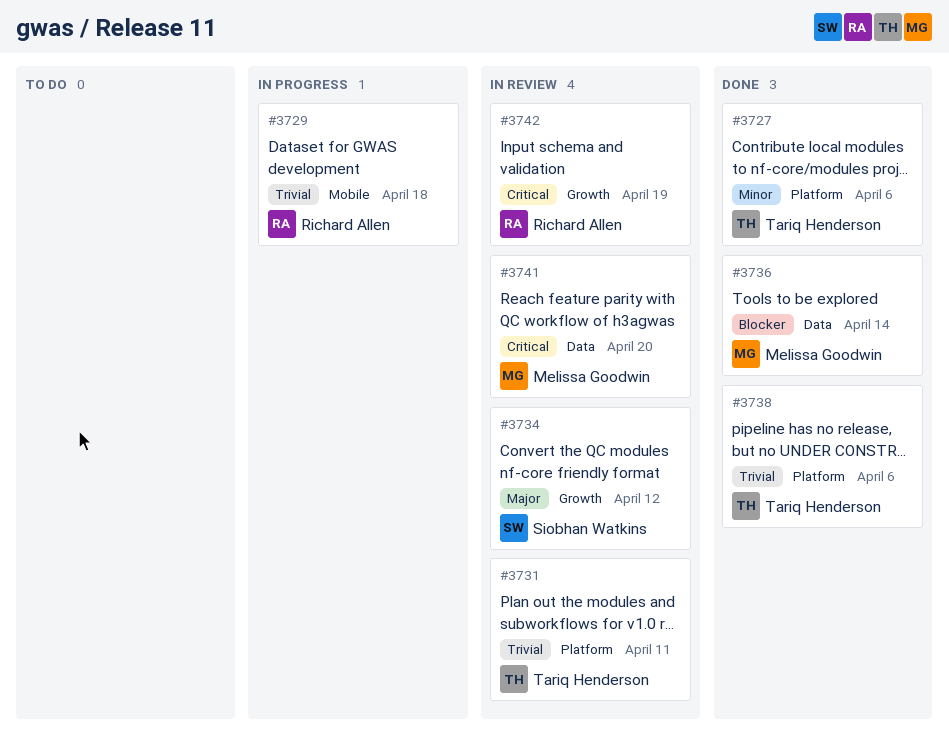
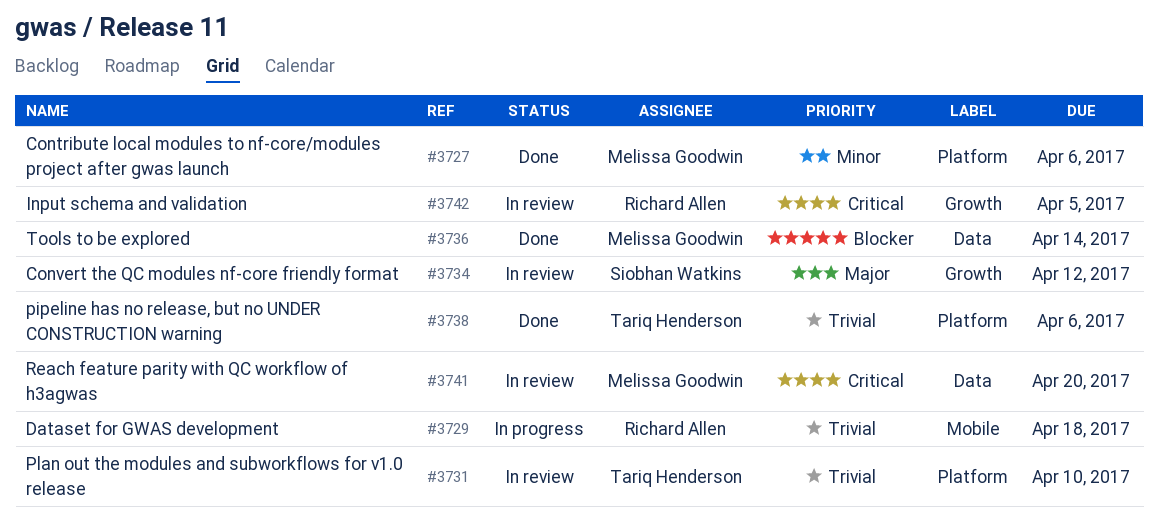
#3727, owner: Tariq Henderson -> Melissa Goodwin
#3731, due: Apr 11 -> Apr 10
#3742, due: Apr 19 -> Apr 5

